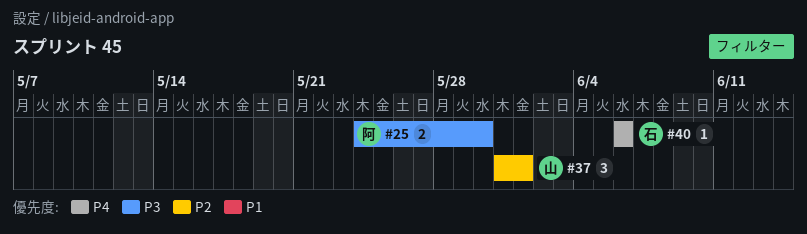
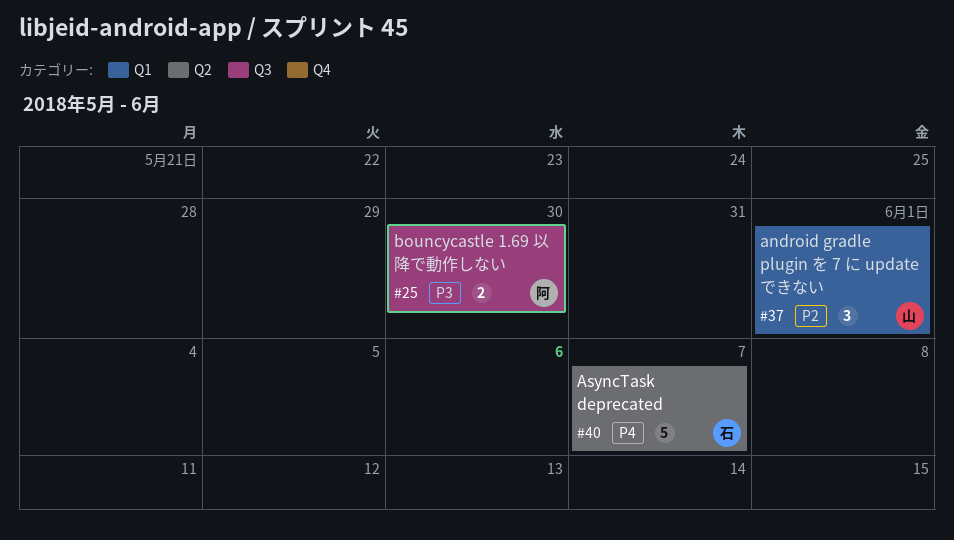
#40, estimate: 1 -> 5
#40, due: Jun 6 -> Jun 7

